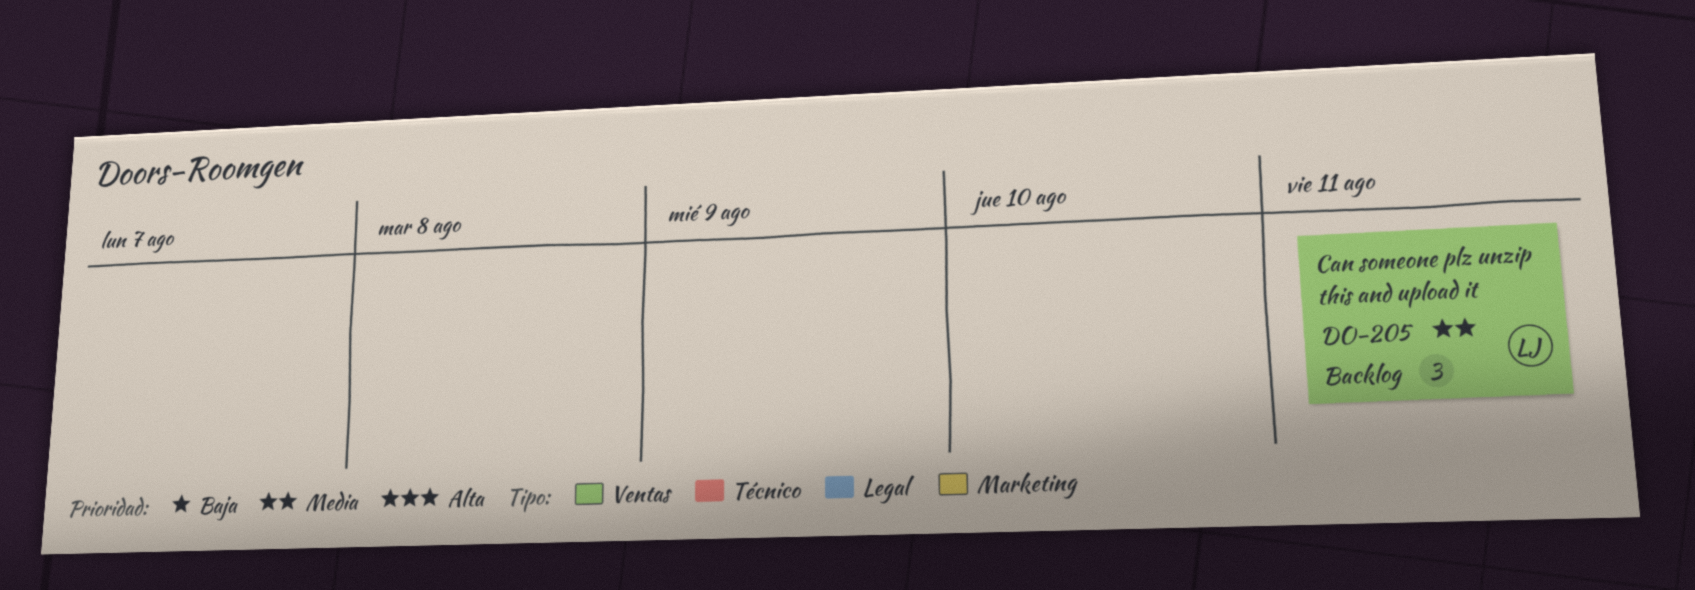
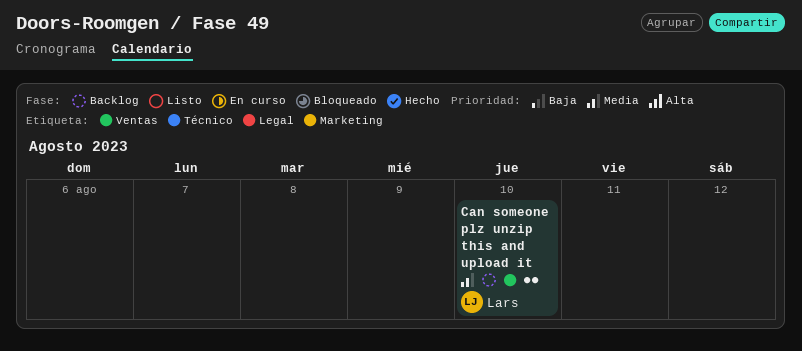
Can someone plz unzip this and upload it, estimate: 3 -> 2
Can someone plz unzip this and upload it, due: Aug 11 -> Aug 10

